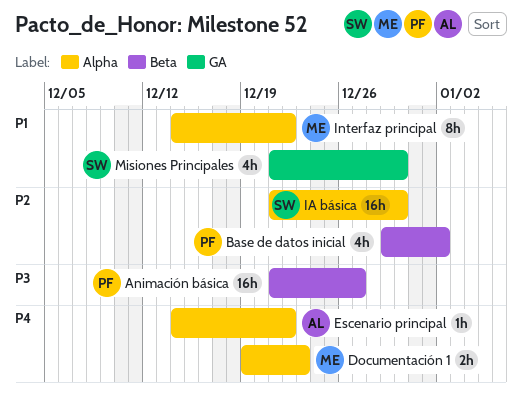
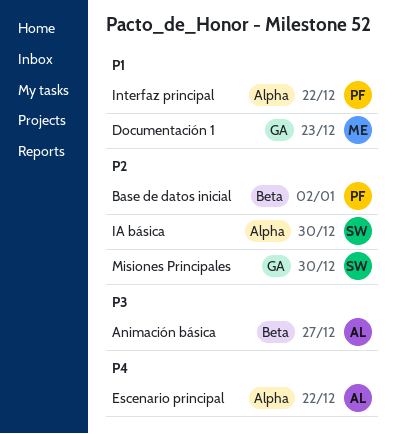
Animación básica, owner: PF -> AL
Documentación 1, priority: P4 -> P1
Documentación 1, label: Alpha -> GA
Interfaz principal, owner: ME -> PF
Misiones Principales, priority: P1 -> P2

